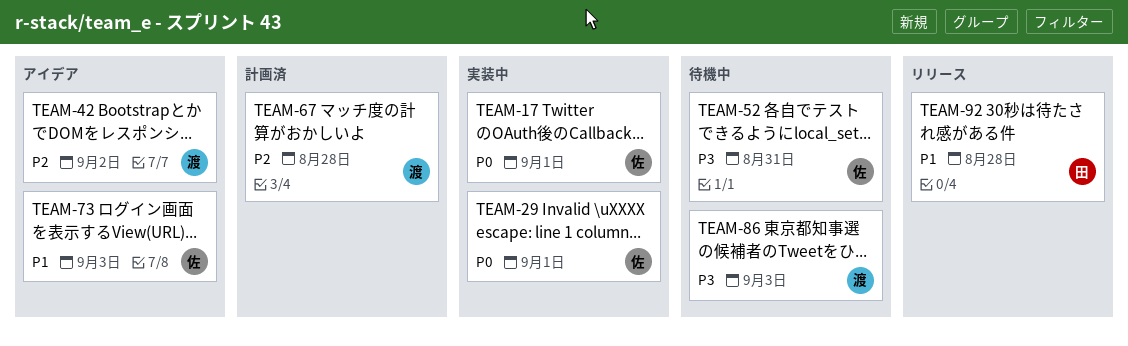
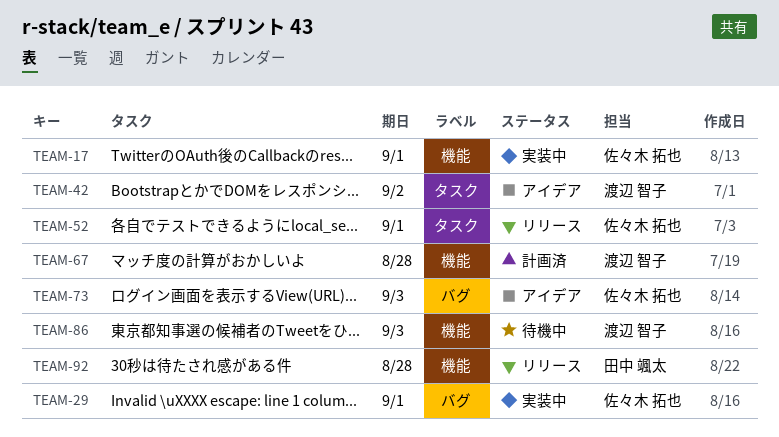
TEAM-52, status: 待機中 -> リリース
TEAM-52, due: Aug 31 -> Sep 1

